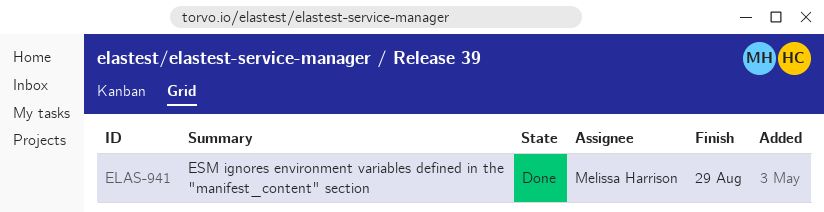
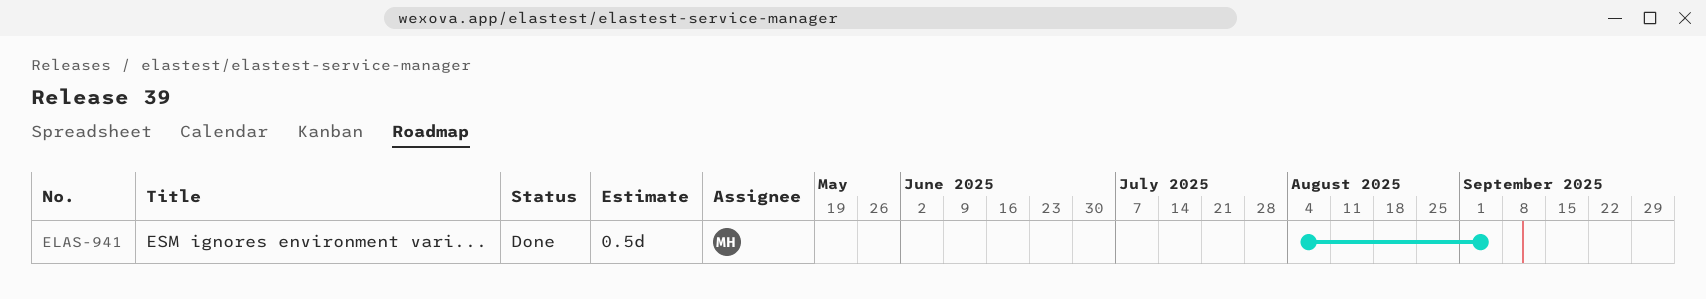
ELAS-941, due: Aug 29 -> Sep 5

